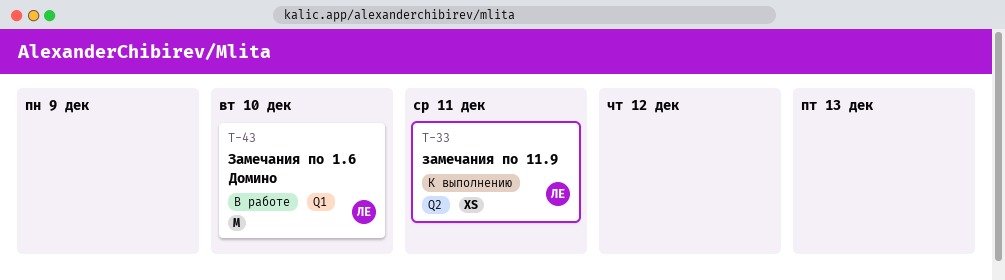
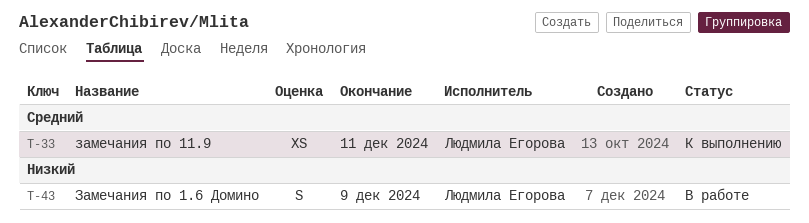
T-43, estimate: M -> S
T-43, due: Dec 10 -> Dec 9

